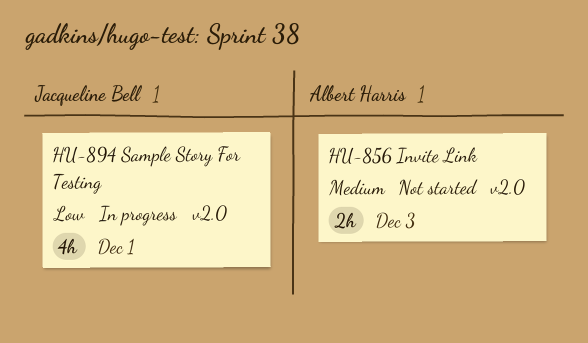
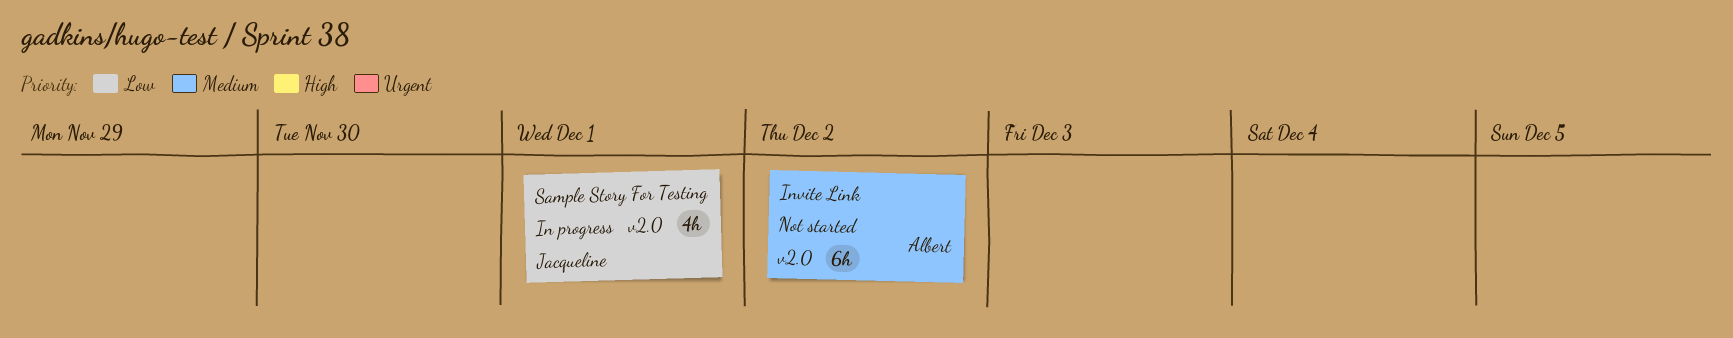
Invite Link, estimate: 2h -> 6h
Invite Link, due: Dec 3 -> Dec 2

